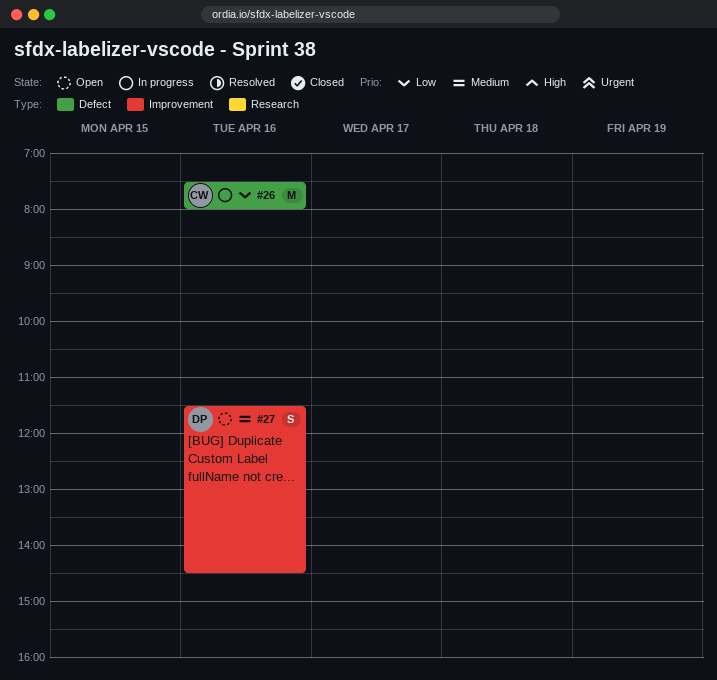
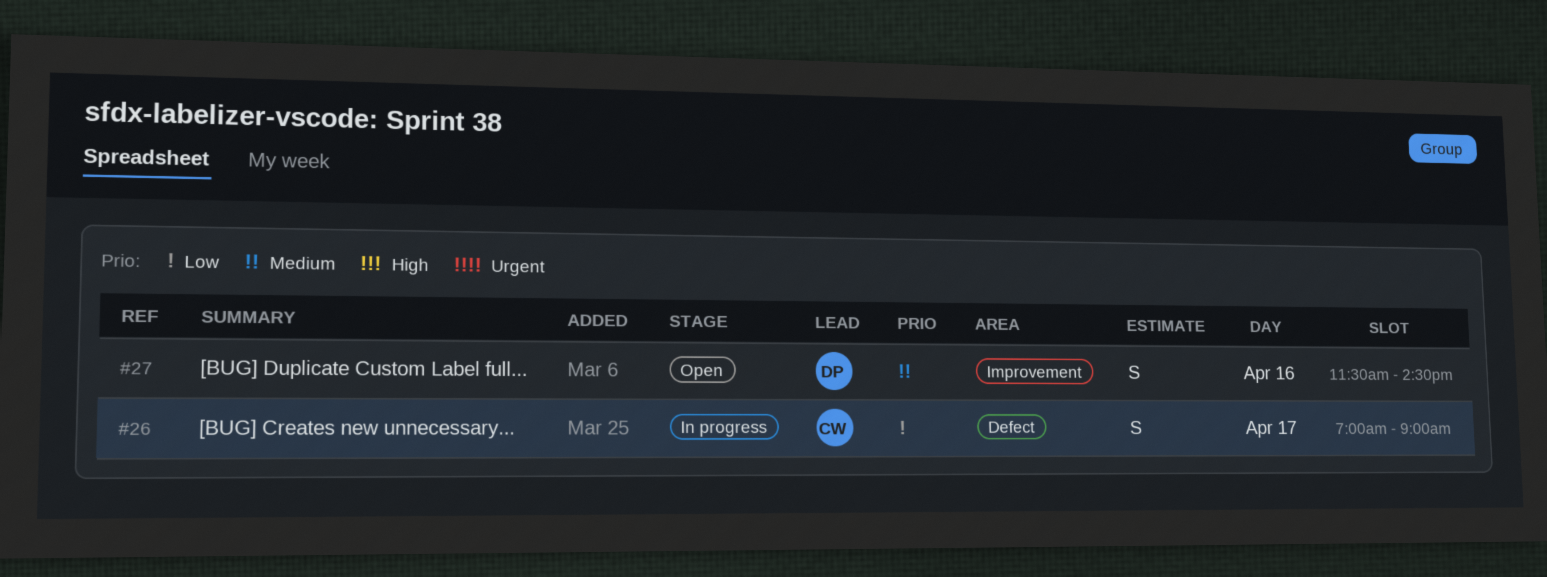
#26, estimate: M -> S
#26, day: Apr 16 -> Apr 17
#26, begins: 07:30 -> 07:00
#26, ends: 08:00 -> 09:00

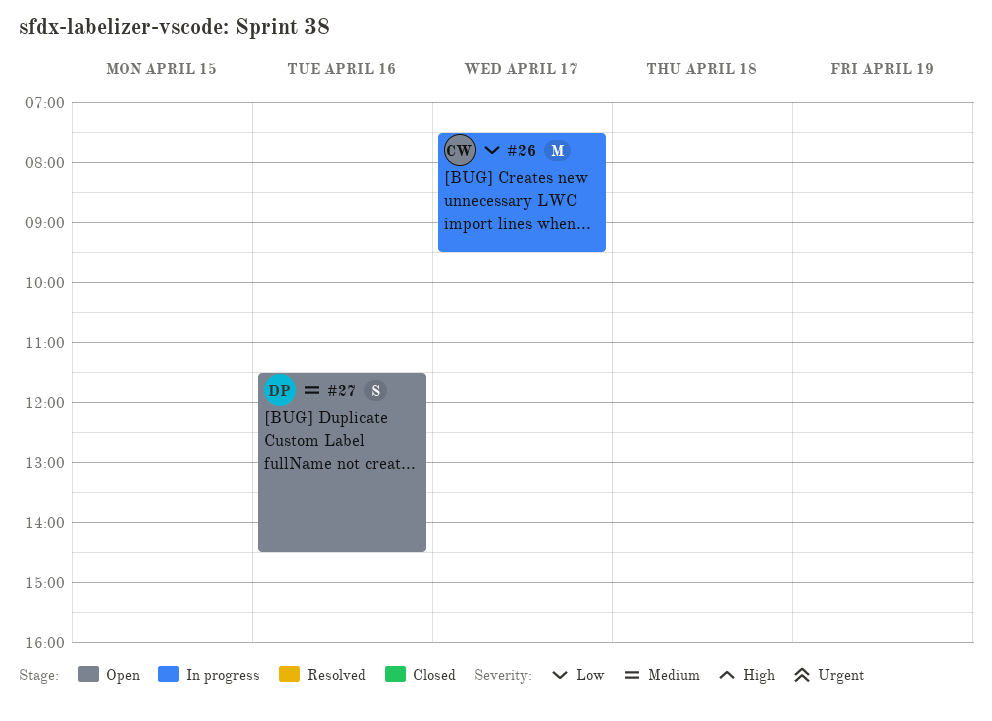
#26, estimate: S -> M
#26, begins: 07:00 -> 07:30
#26, ends: 09:00 -> 09:30

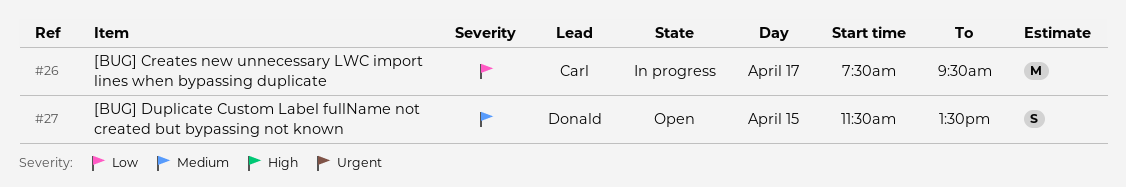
#27, day: Apr 16 -> Apr 15
#27, ends: 14:30 -> 13:30

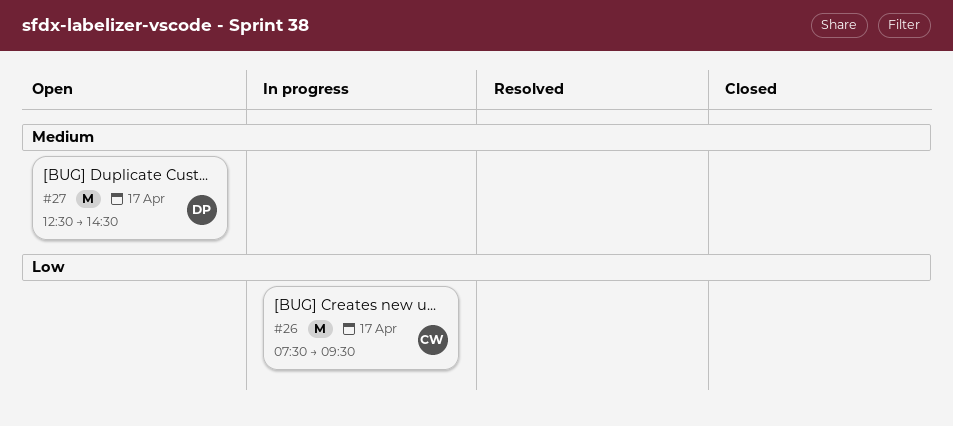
#27, estimate: S -> M
#27, day: Apr 15 -> Apr 17
#27, begins: 11:30 -> 12:30
#27, ends: 13:30 -> 14:30

